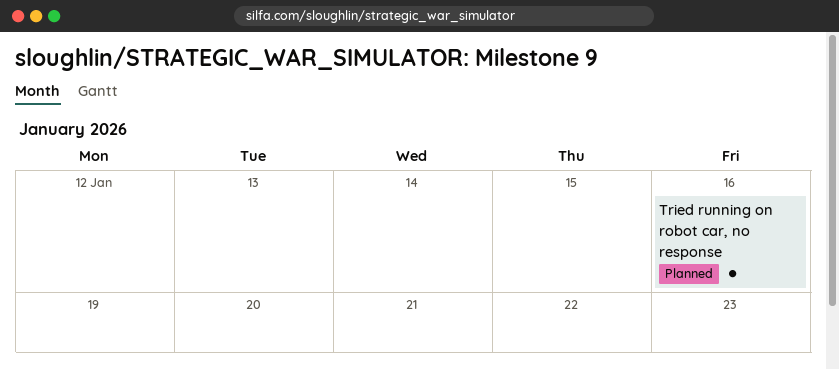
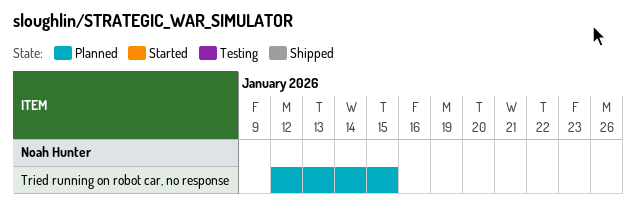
Tried running on robot car, no response, due: Jan 16 -> Jan 15

